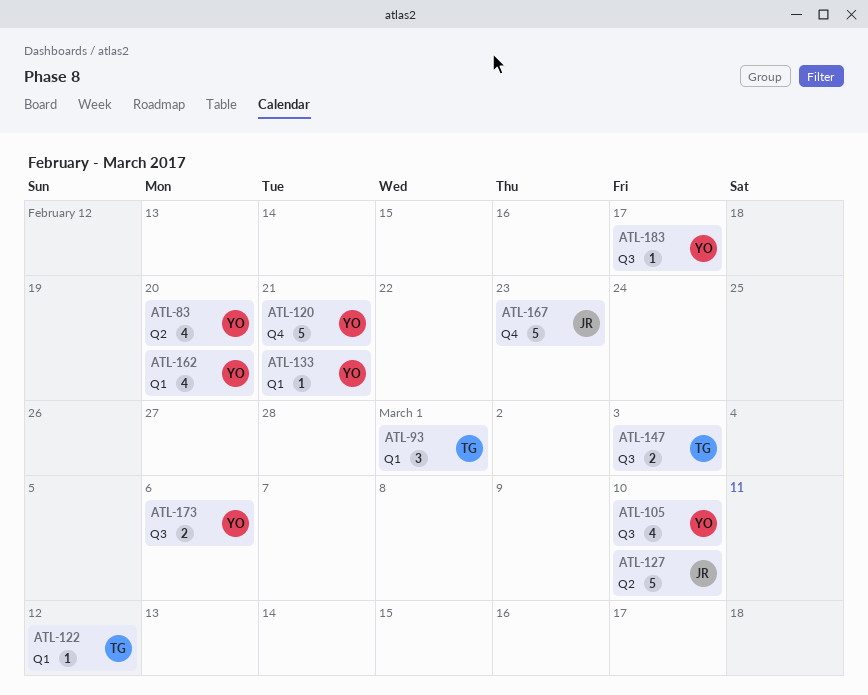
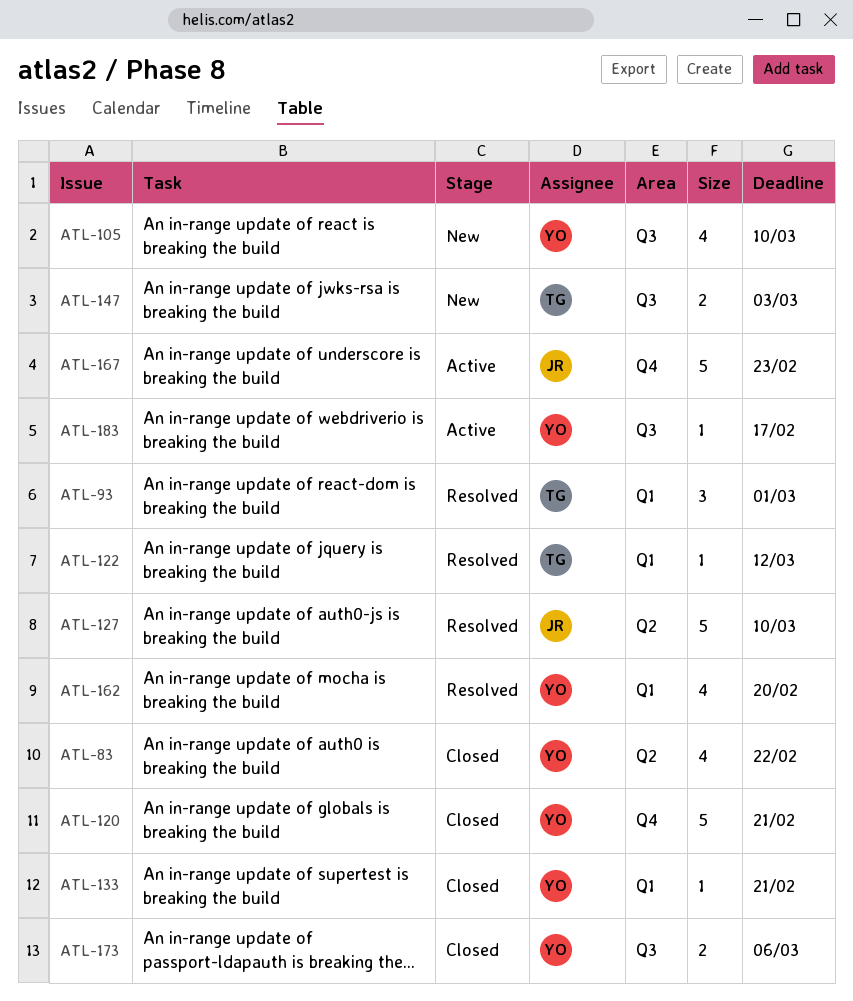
ATL-83, due: Feb 20 -> Feb 22

